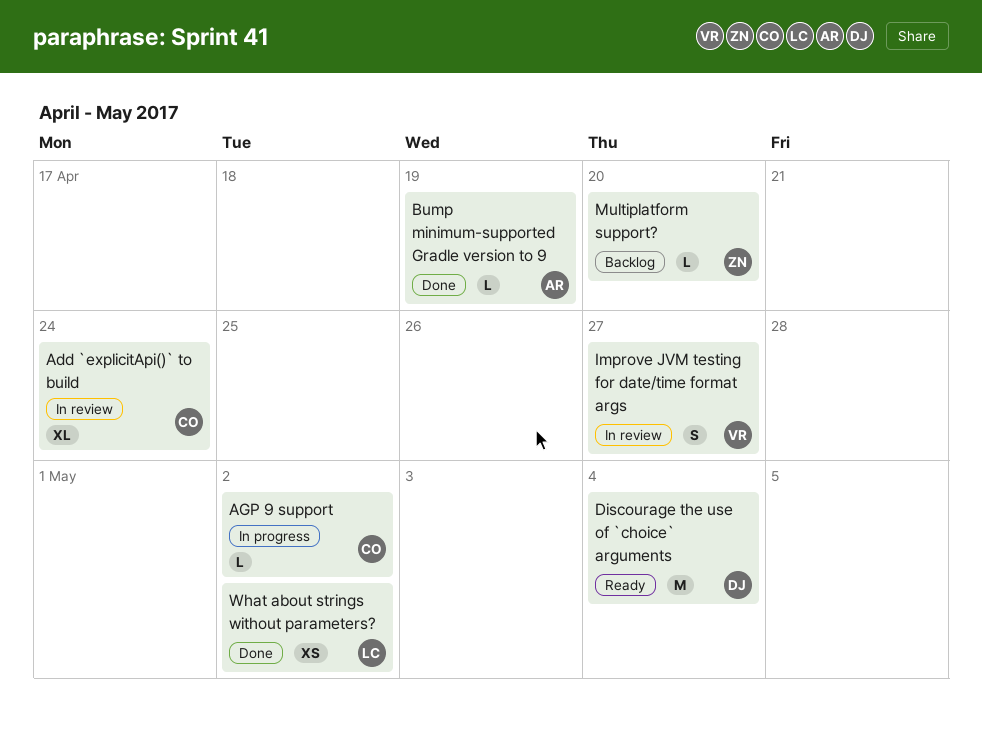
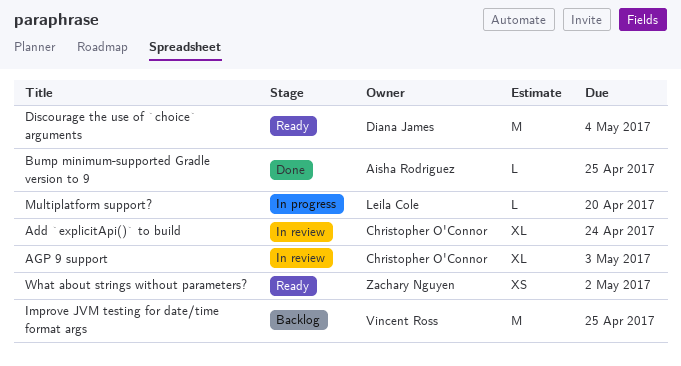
AGP 9 support, status: In progress -> In review
AGP 9 support, estimate: L -> XL
AGP 9 support, due: May 2 -> May 3
Bump minimum-supported Gradle version to 9, due: Apr 19 -> Apr 25
Improve JVM testing for date/time format args, status: In review -> Backlog
Improve JVM testing for date/time format args, estimate: S -> M
Improve JVM testing for date/time format args, due: Apr 27 -> Apr 25
Multiplatform support?, status: Backlog -> In progress
Multiplatform support?, owner: Zachary Nguyen -> Leila Cole
What about strings without parameters?, status: Done -> Ready
What about strings without parameters?, owner: Leila Cole -> Zachary Nguyen

